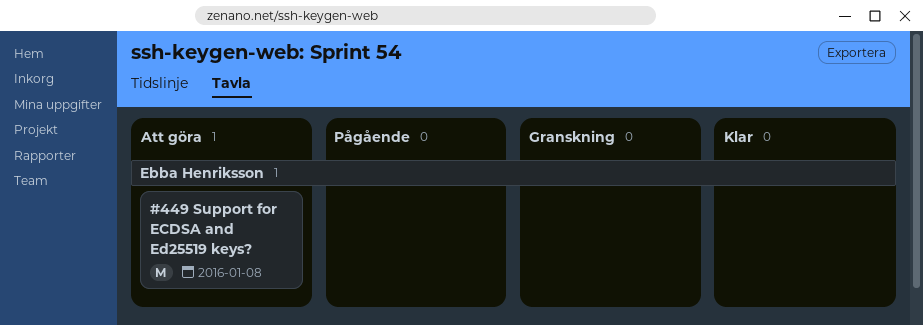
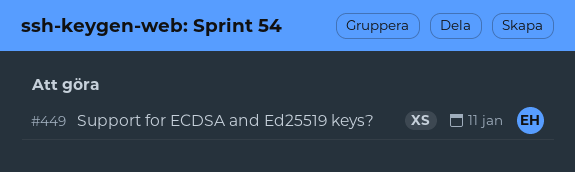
#449, estimate: M -> XS
#449, due: Jan 8 -> Jan 11

